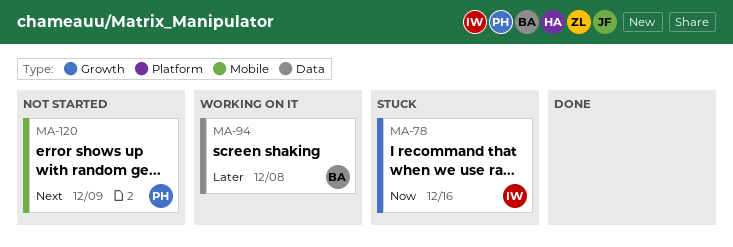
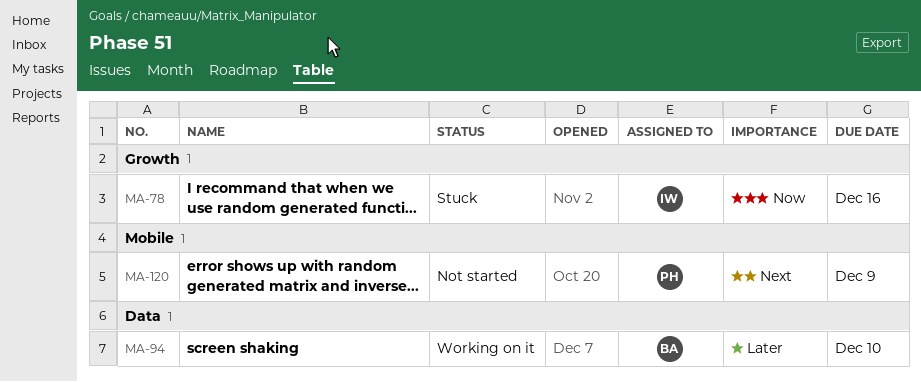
MA-94, due: Dec 8 -> Dec 10

